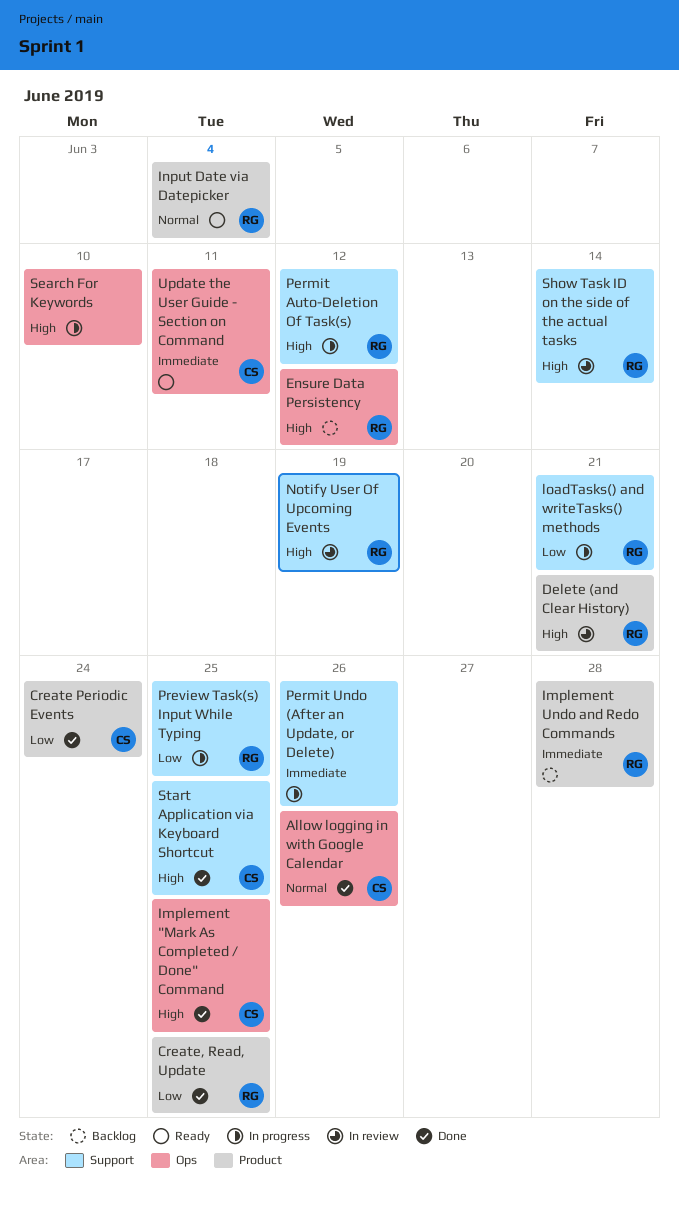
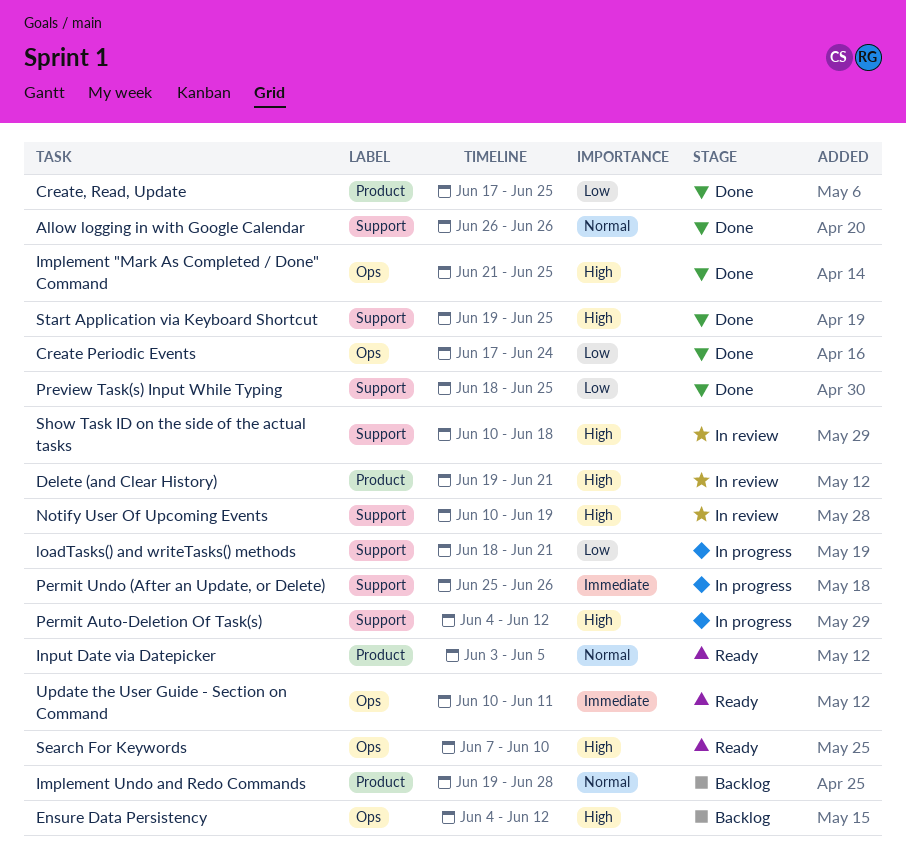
Allow logging in with Google Calendar, label: Ops -> Support
Create Periodic Events, label: Product -> Ops
Implement Undo and Redo Commands, priority: Immediate -> Normal
Input Date via Datepicker, due: Jun 4 -> Jun 5
Preview Task(s) Input While Typing, status: In progress -> Done
Search For Keywords, status: In progress -> Ready
Show Task ID on the side of the actual tasks, due: Jun 14 -> Jun 18

